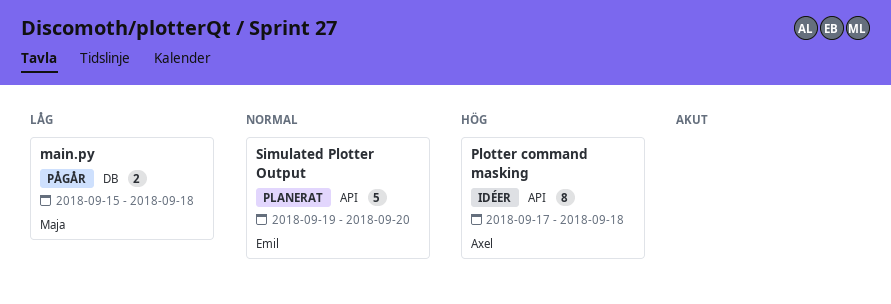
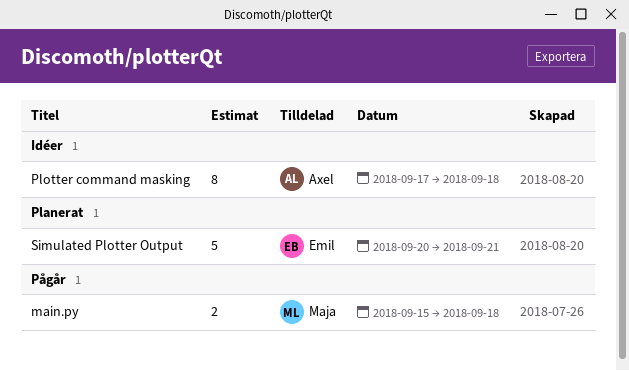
Simulated Plotter Output, start: Sep 19 -> Sep 20
Simulated Plotter Output, due: Sep 20 -> Sep 21

